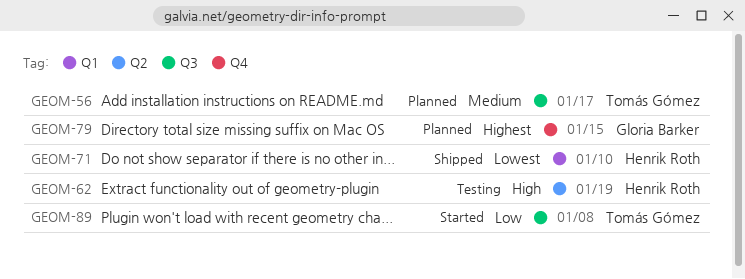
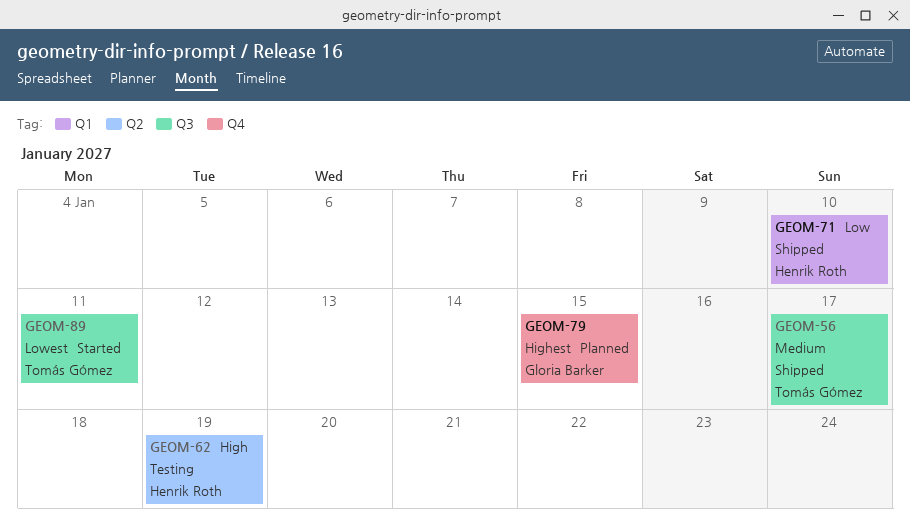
GEOM-56, status: Planned -> Shipped
GEOM-71, priority: Lowest -> Low
GEOM-89, priority: Low -> Lowest
GEOM-89, due: Jan 8 -> Jan 11

